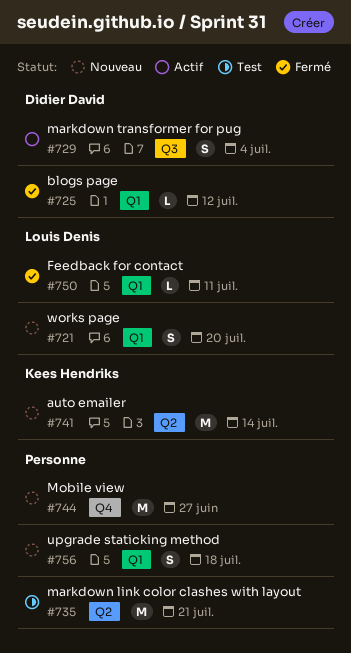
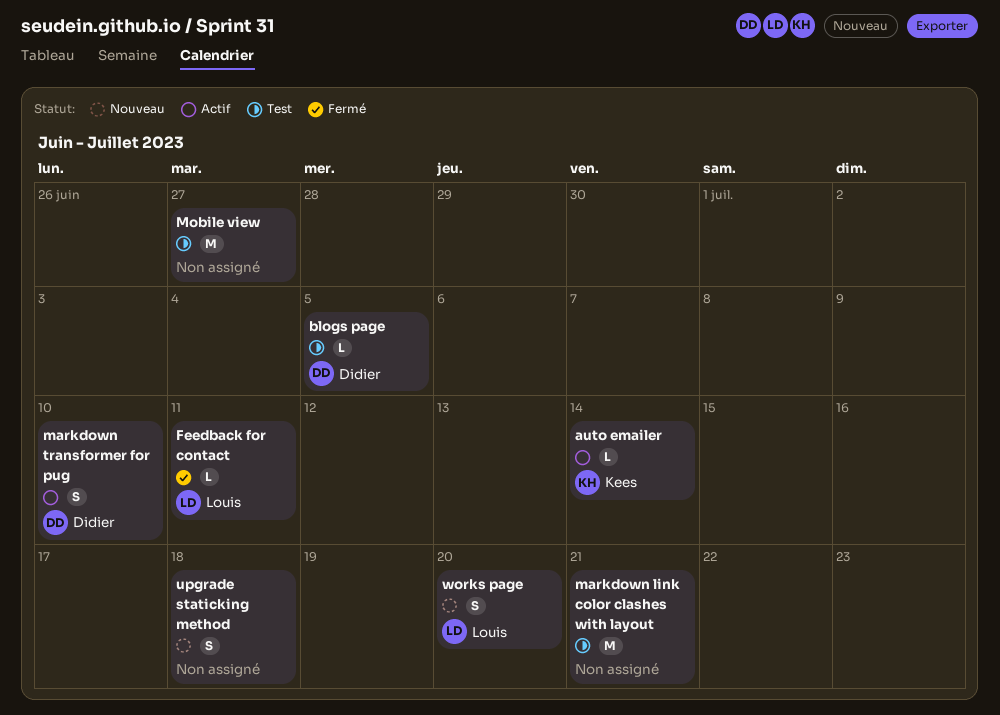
auto emailer, status: Nouveau -> Actif
auto emailer, estimate: M -> L
blogs page, status: Fermé -> Test
blogs page, due: Jul 12 -> Jul 5
markdown transformer for pug, due: Jul 4 -> Jul 10
Mobile view, status: Nouveau -> Test

